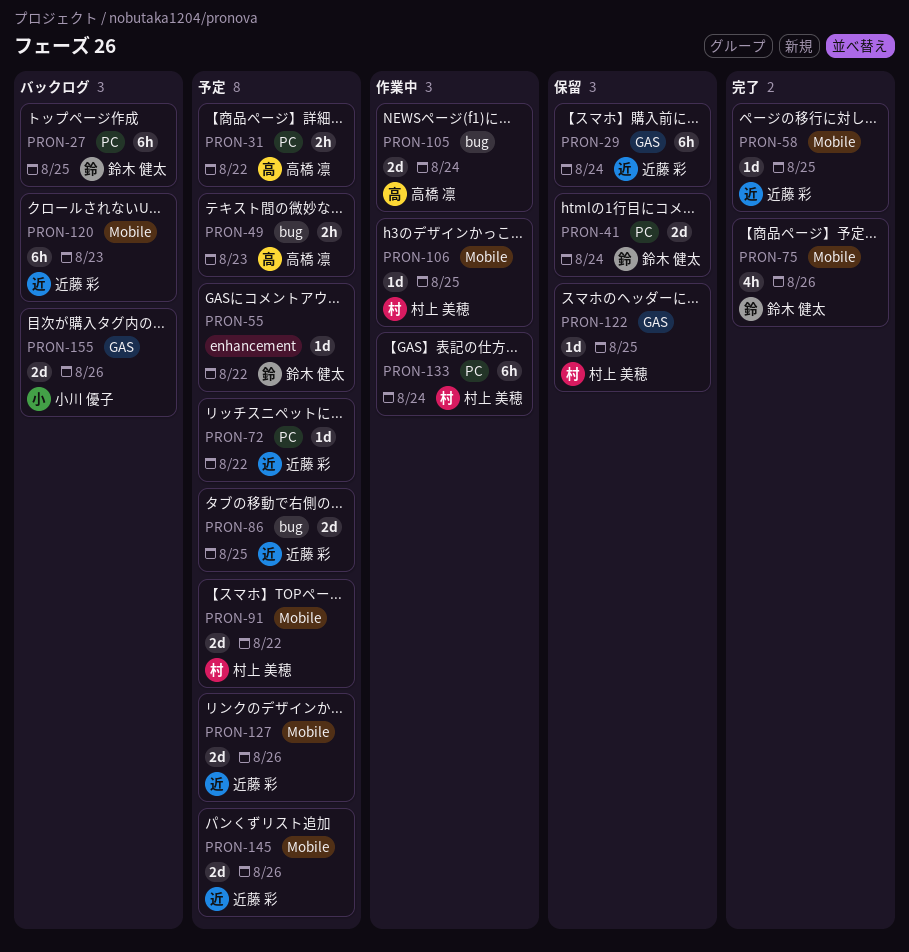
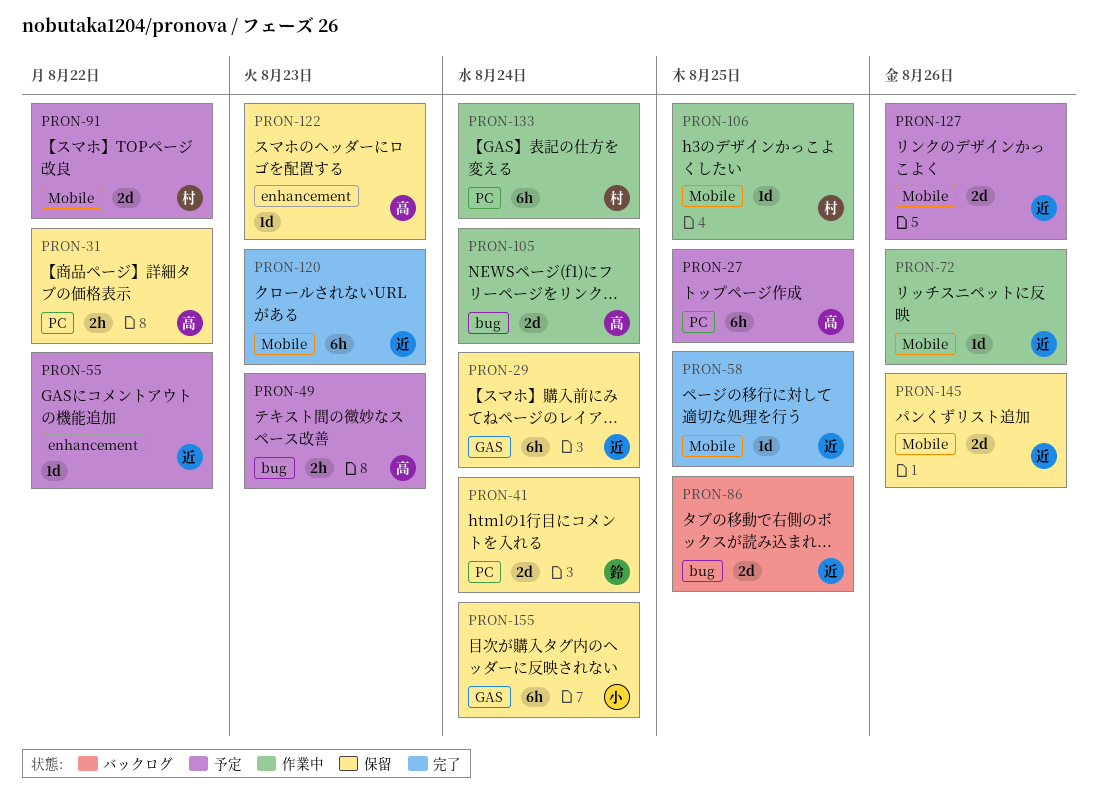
PRON-27, status: バックログ -> 予定
PRON-27, owner: 鈴木 健太 -> 高橋 凛
PRON-31, status: 予定 -> 保留
PRON-55, owner: 鈴木 健太 -> 近藤 彩
PRON-72, status: 予定 -> 作業中
PRON-72, label: PC -> Mobile
PRON-72, due: Aug 22 -> Aug 26
PRON-75: present -> none
PRON-86, status: 予定 -> バックログ
PRON-120, status: バックログ -> 完了
PRON-122, owner: 村上 美穂 -> 高橋 凛
PRON-122, label: GAS -> enhancement
PRON-122, due: Aug 25 -> Aug 23
PRON-145, status: 予定 -> 保留
PRON-155, status: バックログ -> 保留
PRON-155, estimate: 2d -> 6h
PRON-155, due: Aug 26 -> Aug 24

